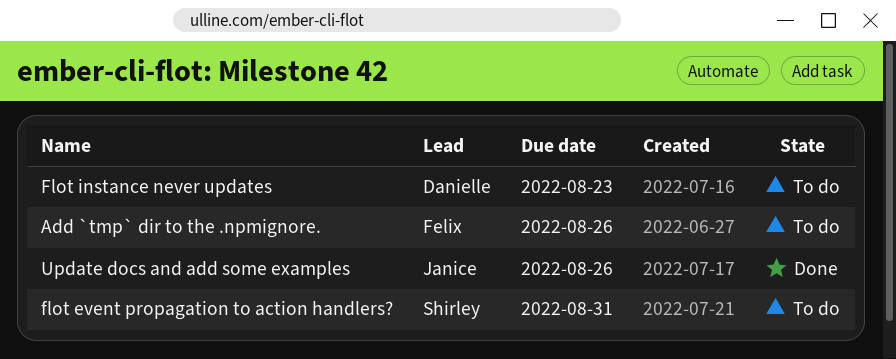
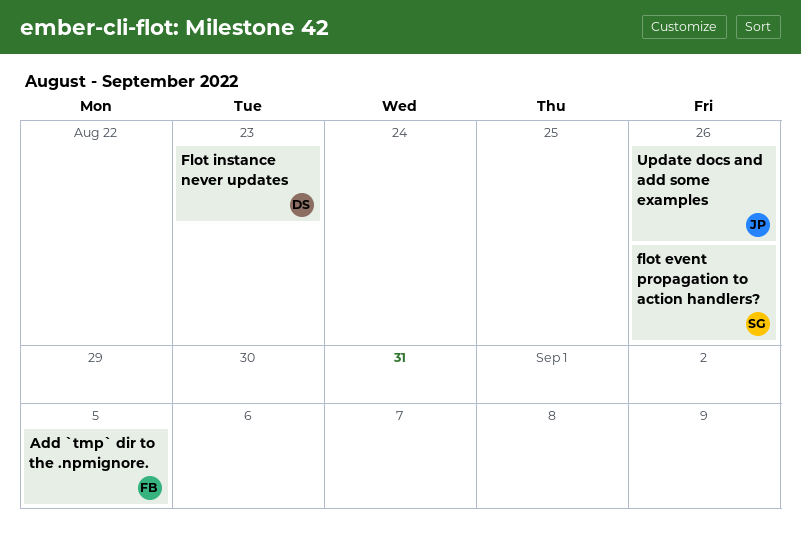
Add `tmp` dir to the .npmignore., due: Aug 26 -> Sep 5
flot event propagation to action handlers?, due: Aug 31 -> Aug 26

